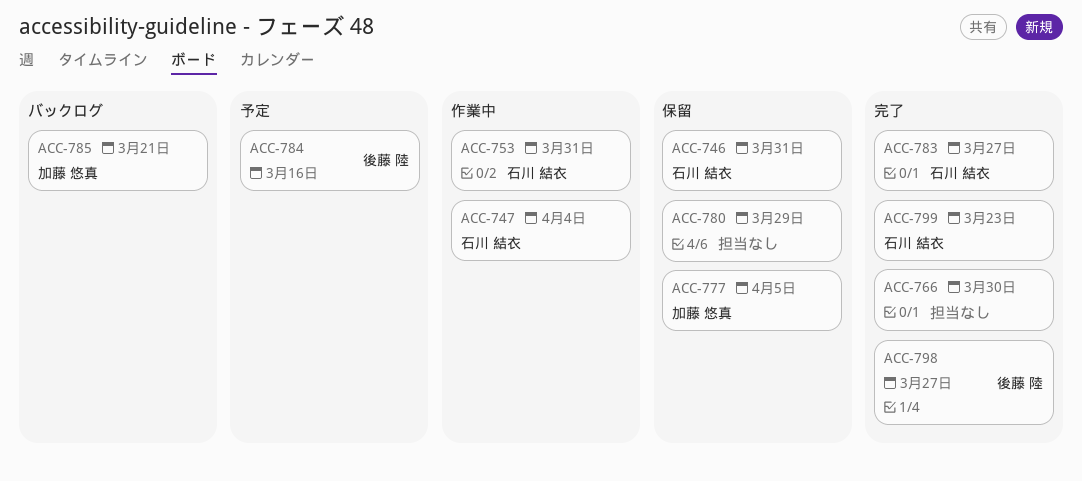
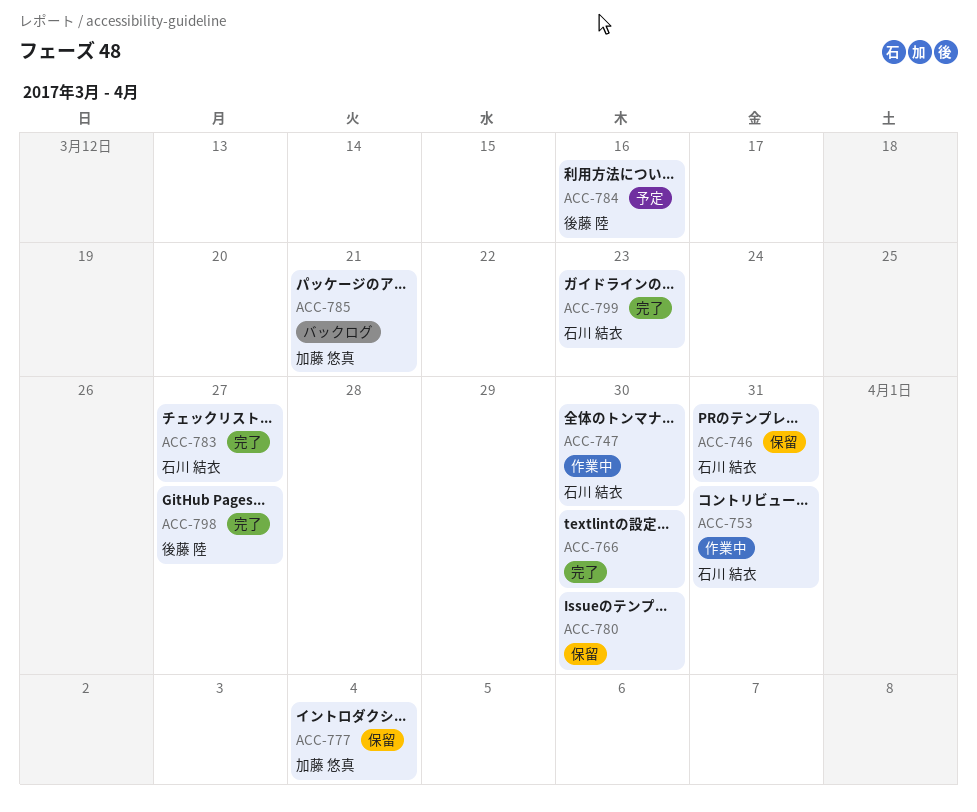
ACC-747, due: Apr 4 -> Mar 30
ACC-777, due: Apr 5 -> Apr 4
ACC-780, due: Mar 29 -> Mar 30

